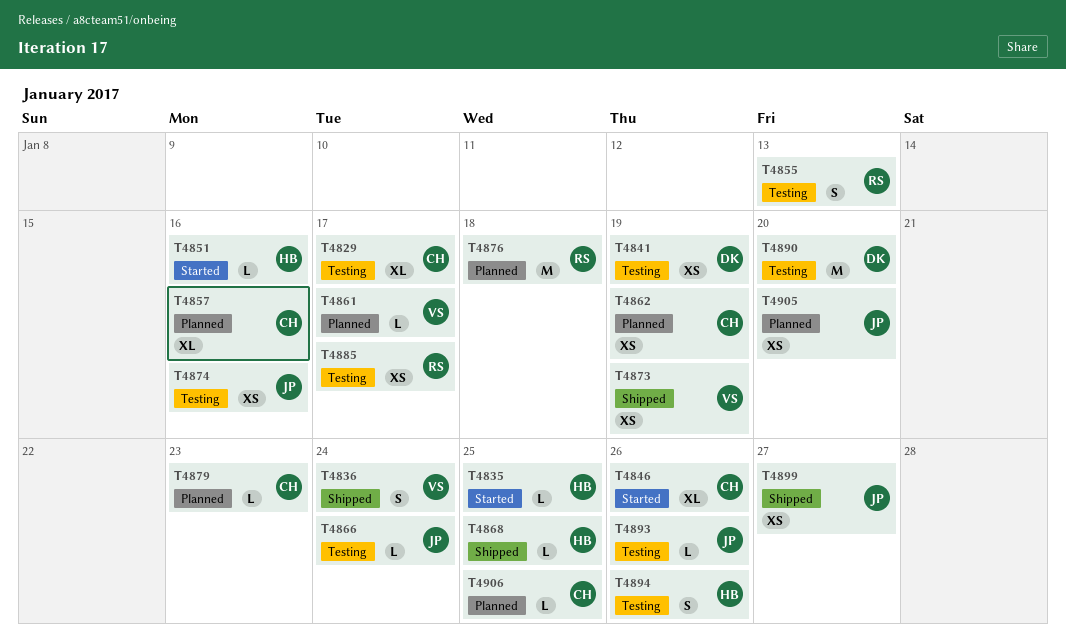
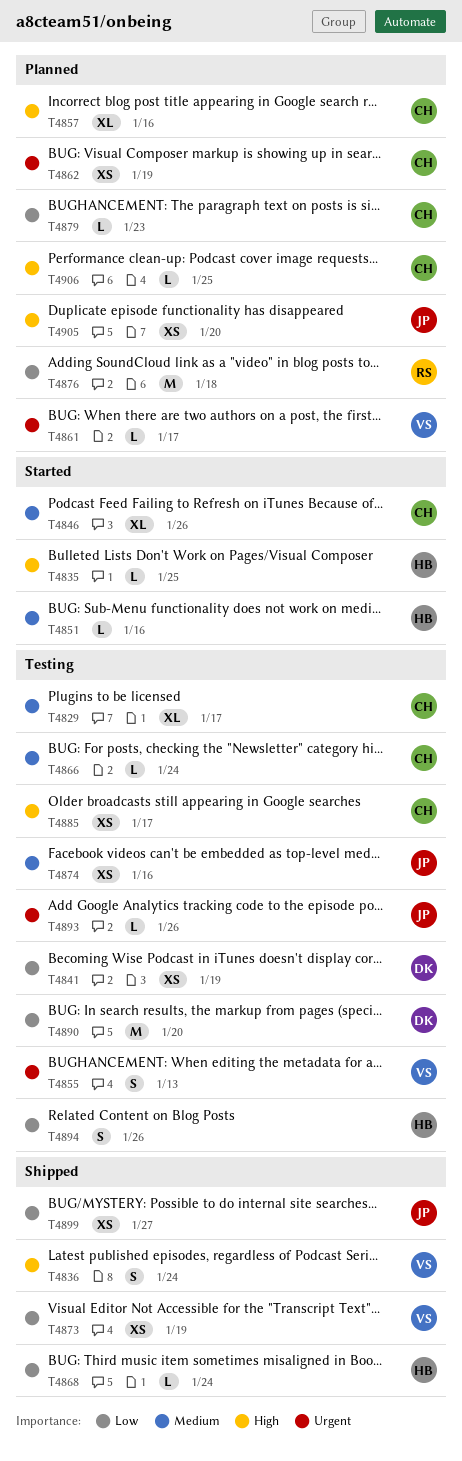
T4855, owner: RS -> VS
T4866, owner: JP -> CH
T4868, due: Jan 25 -> Jan 24
T4885, owner: RS -> CH

